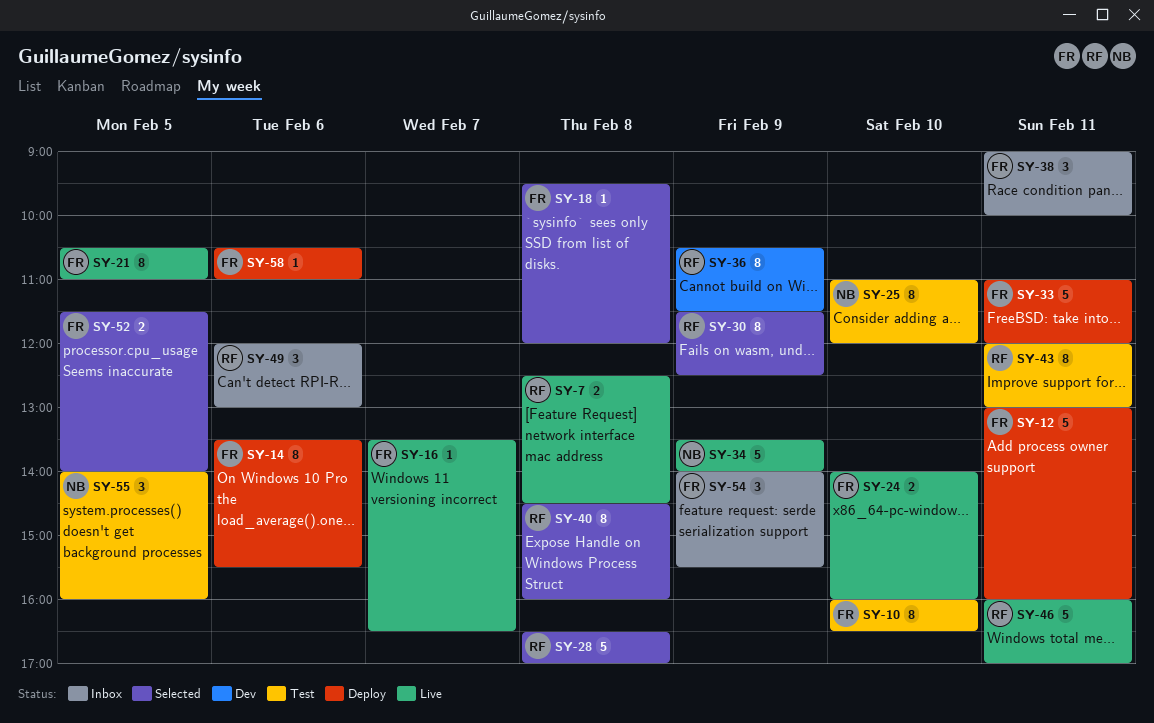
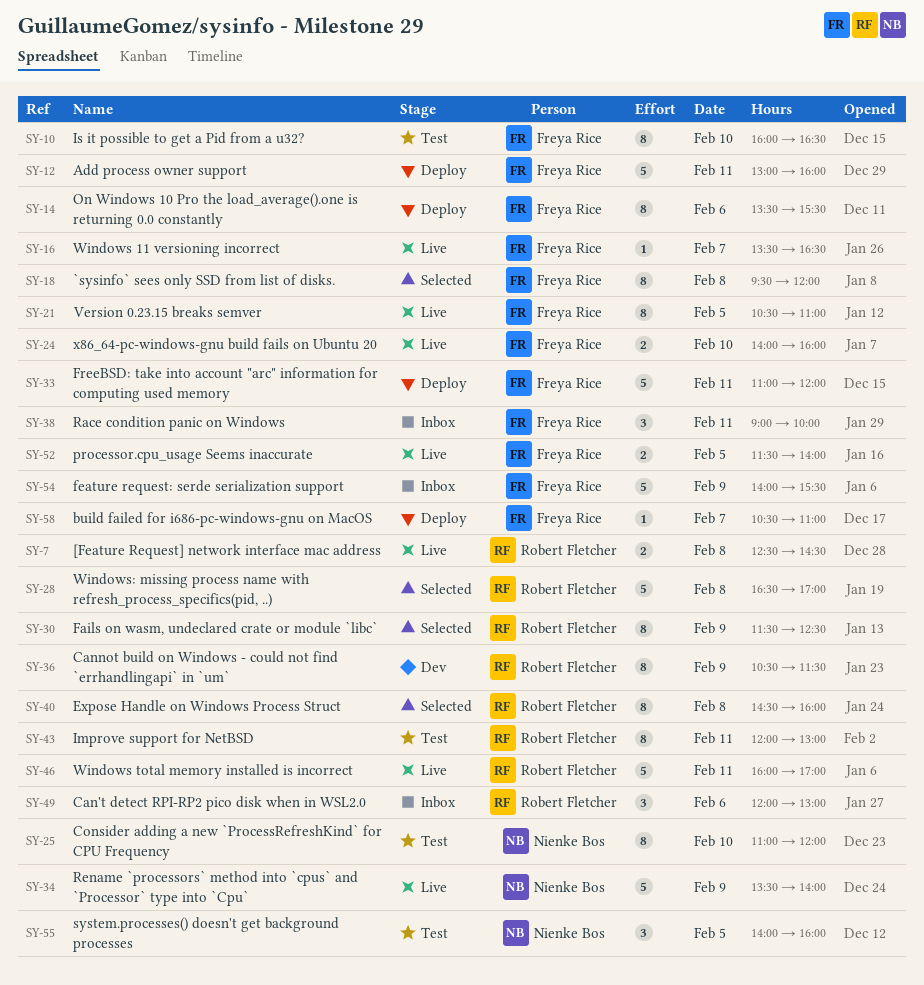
SY-18, estimate: 1 -> 8
SY-52, status: Selected -> Live
SY-54, estimate: 3 -> 5
SY-58, day: Feb 6 -> Feb 7

